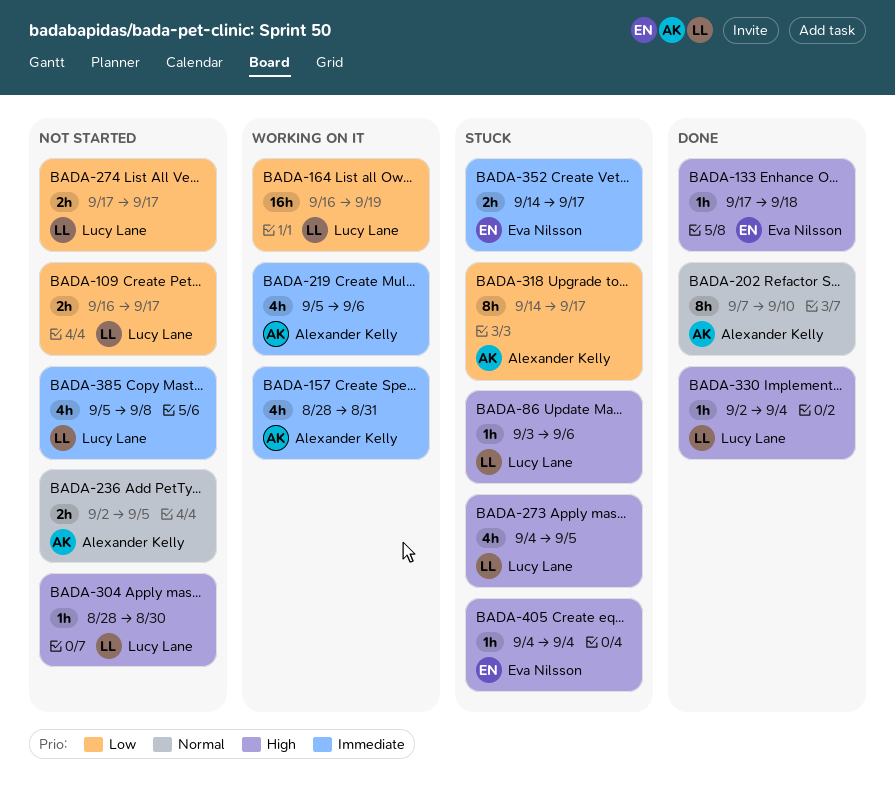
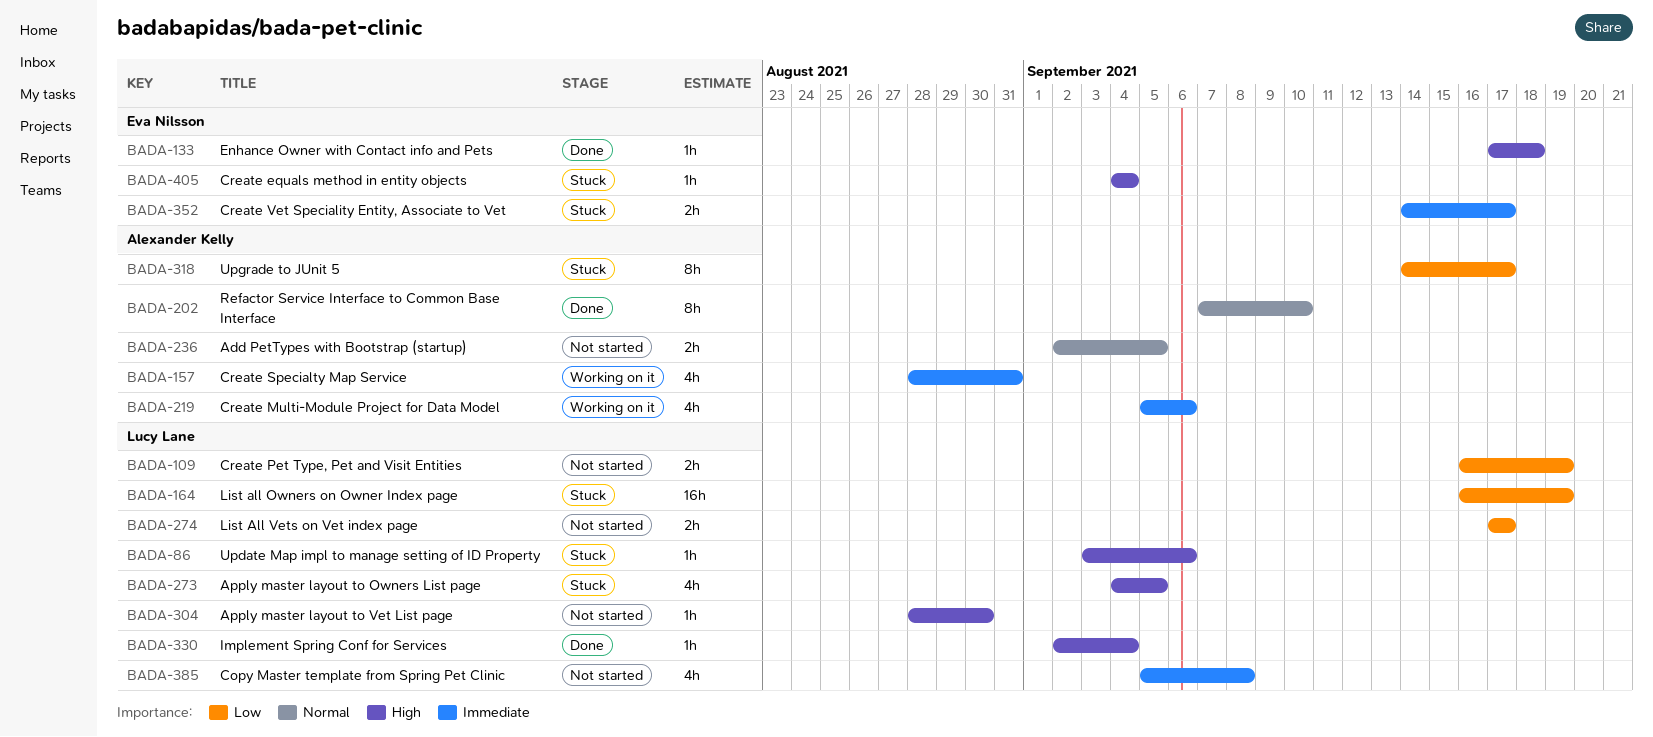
BADA-109, due: Sep 17 -> Sep 19
BADA-164, status: Working on it -> Stuck

